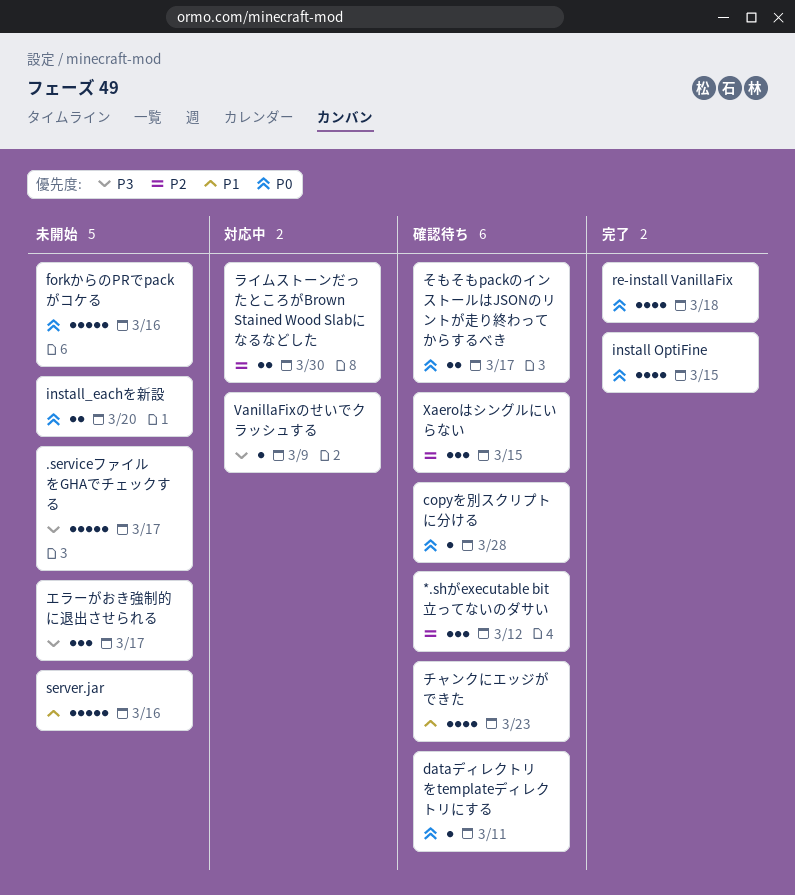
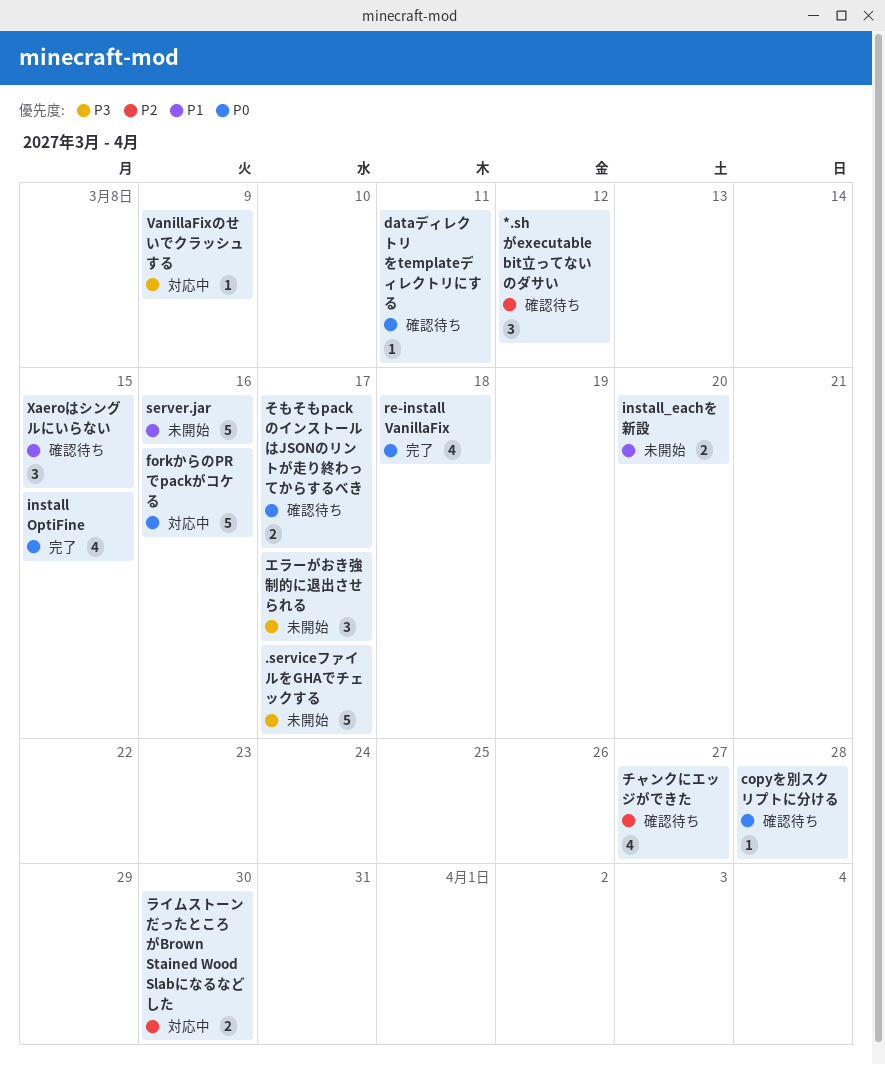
forkからのPRでpackがコケる, status: 未開始 -> 対応中
install_eachを新設, priority: P0 -> P1
Xaeroはシングルにいらない, priority: P2 -> P1
チャンクにエッジができた, priority: P1 -> P2
チャンクにエッジができた, due: Mar 23 -> Mar 27

